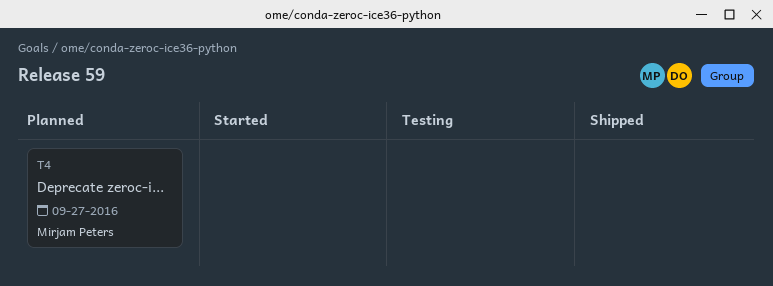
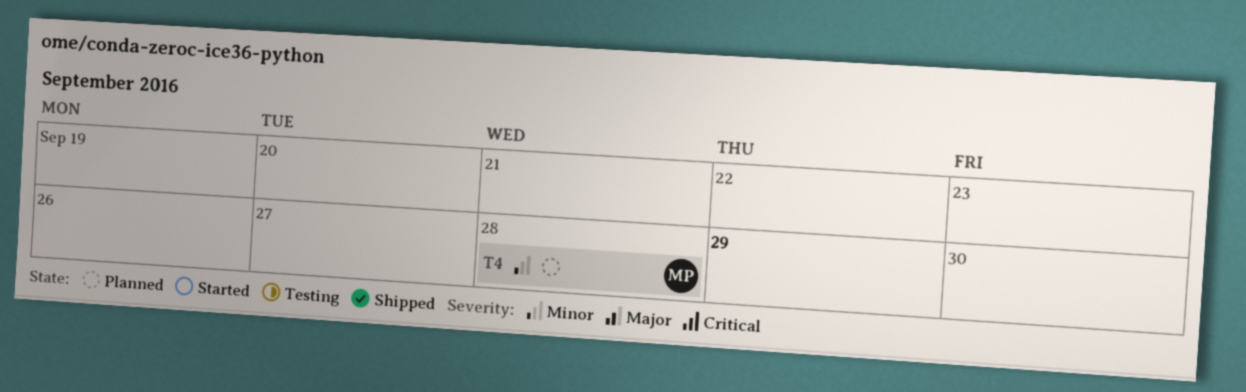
T4, due: Sep 27 -> Sep 28

